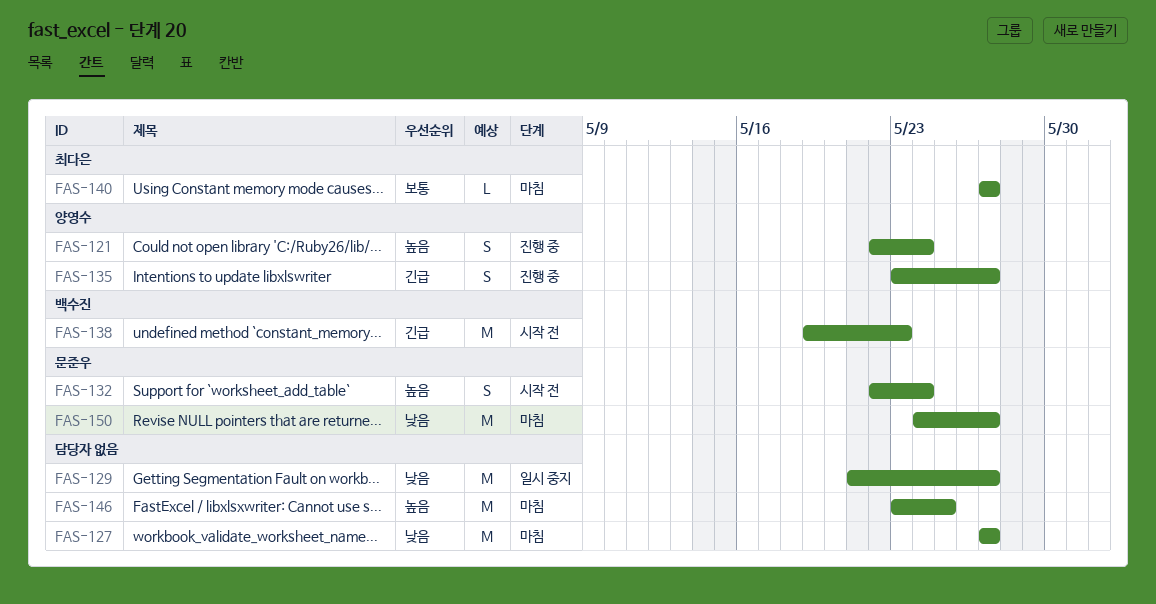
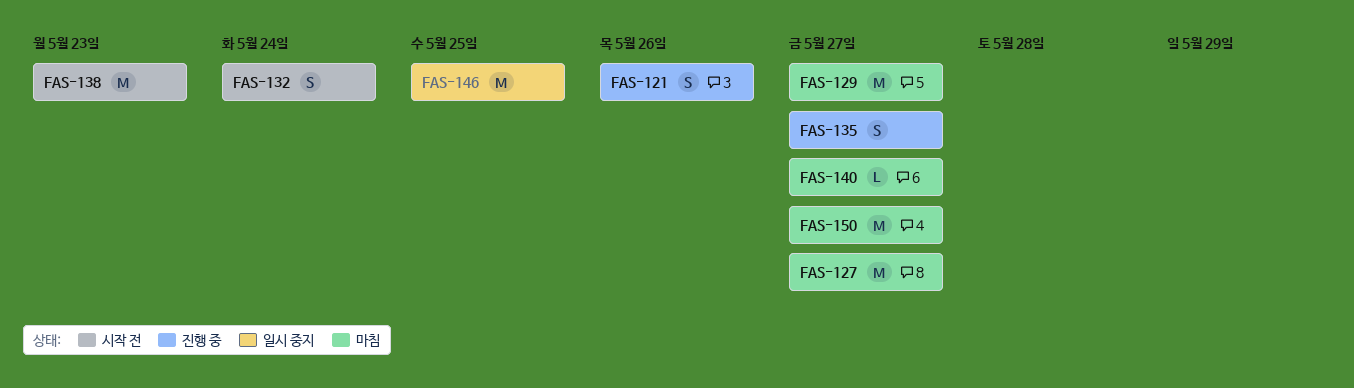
FAS-121, due: May 24 -> May 26
FAS-129, status: 일시 중지 -> 마침
FAS-146, status: 마침 -> 일시 중지

